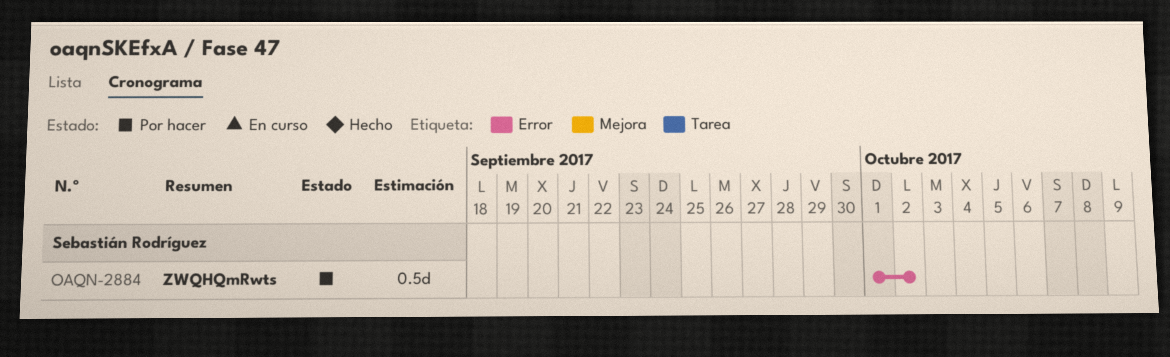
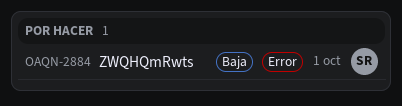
OAQN-2884, due: Oct 2 -> Oct 1

